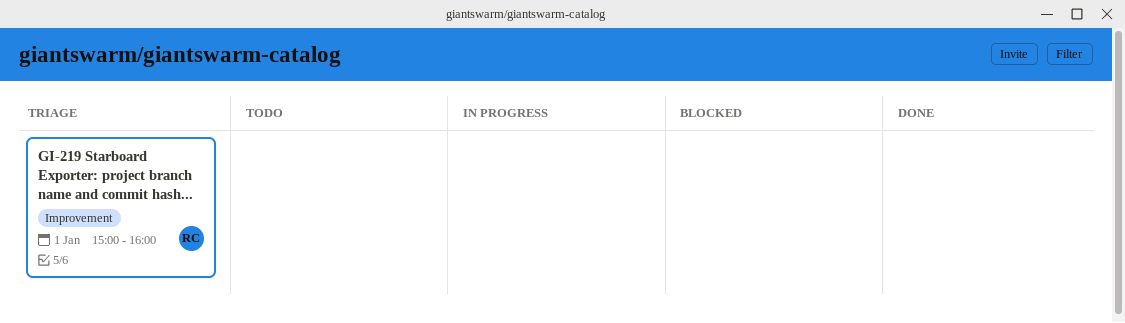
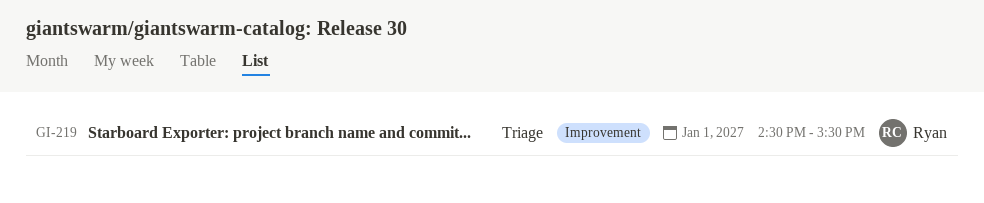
GI-219, begins: 15:00 -> 14:30
GI-219, ends: 16:00 -> 15:30

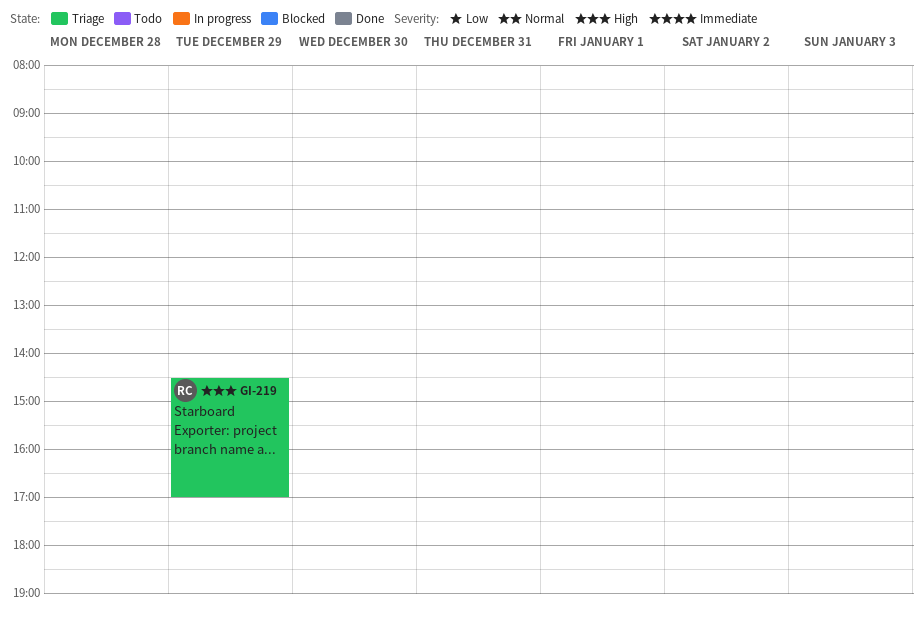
GI-219, day: Jan 1 -> Dec 29
GI-219, ends: 15:30 -> 17:00

